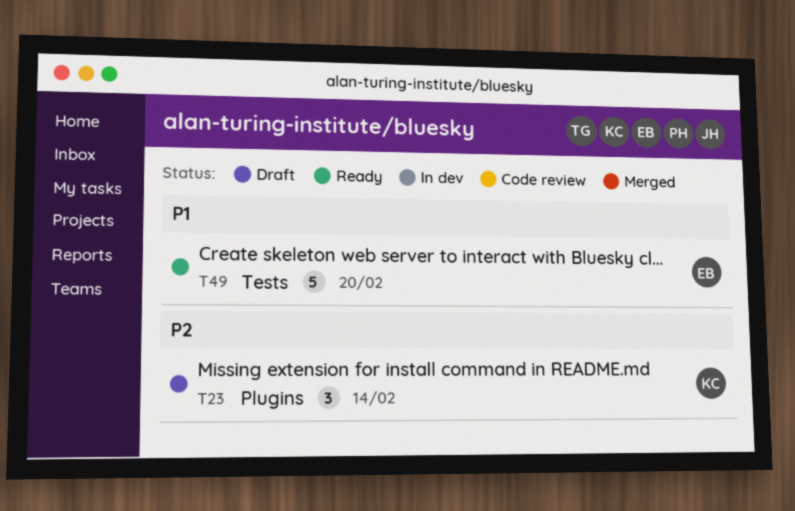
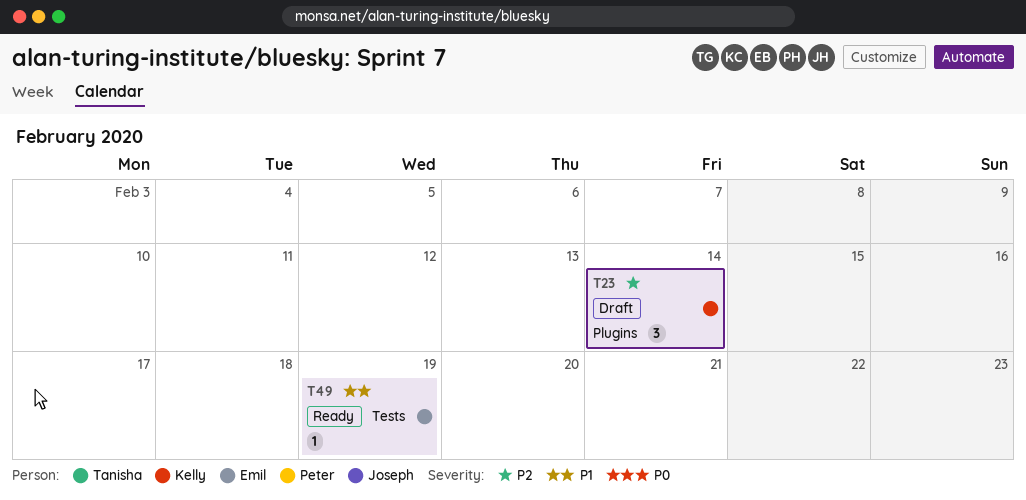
T49, estimate: 5 -> 1
T49, due: Feb 20 -> Feb 19

